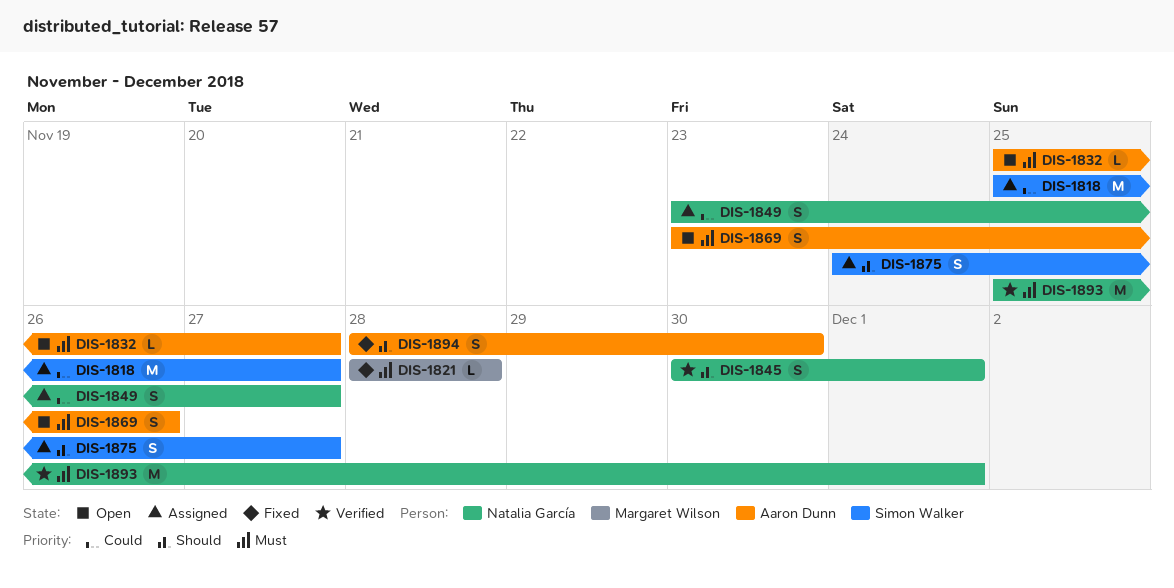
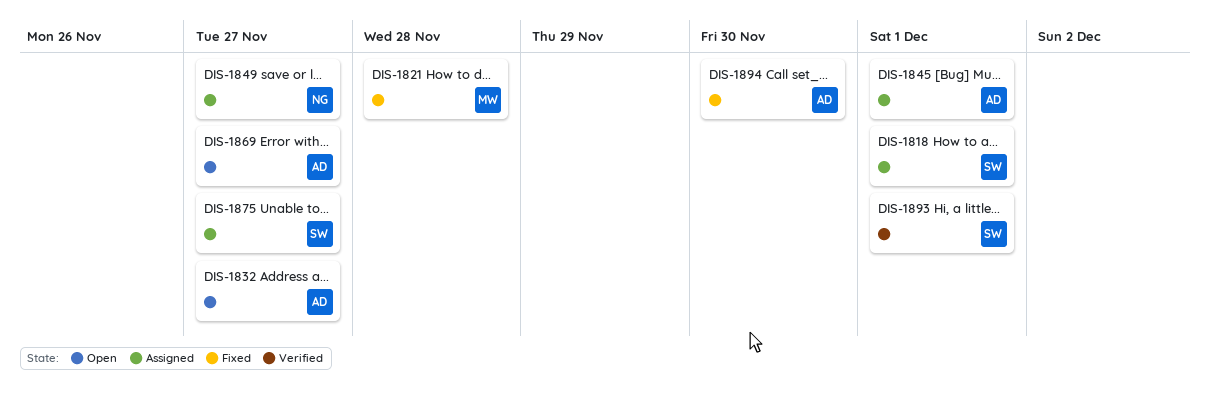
DIS-1818, due: Nov 27 -> Dec 1
DIS-1845, status: Verified -> Assigned
DIS-1845, owner: Natalia García -> Aaron Dunn
DIS-1869, due: Nov 26 -> Nov 27
DIS-1893, owner: Natalia García -> Simon Walker

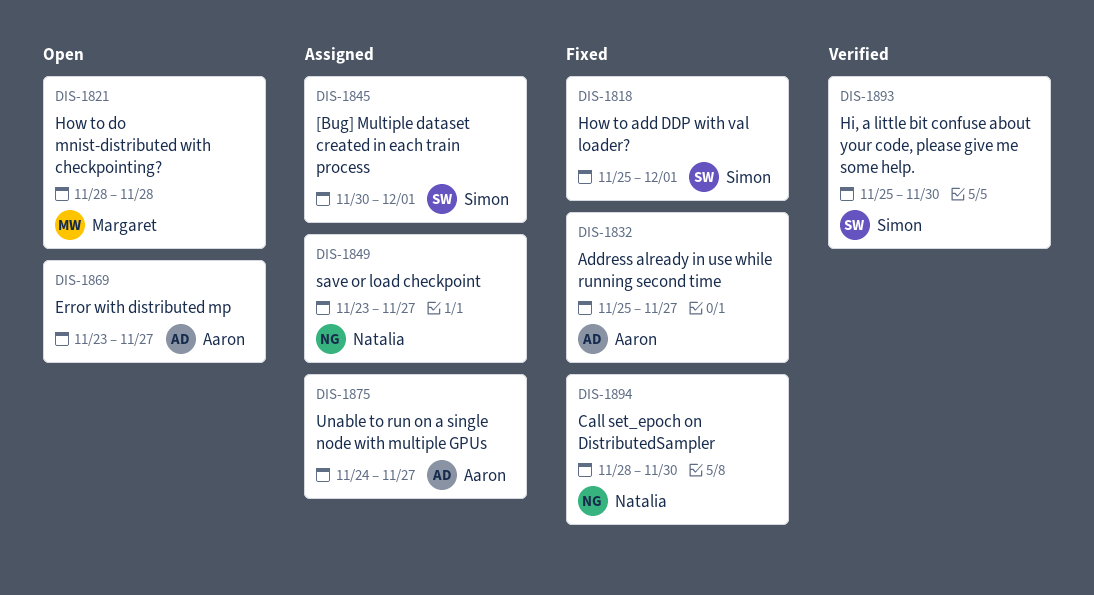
DIS-1818, status: Assigned -> Fixed
DIS-1821, status: Fixed -> Open
DIS-1832, status: Open -> Fixed
DIS-1845, owner: Aaron -> Simon
DIS-1875, owner: Simon -> Aaron
DIS-1893, due: Dec 1 -> Nov 30
DIS-1894, owner: Aaron -> Natalia

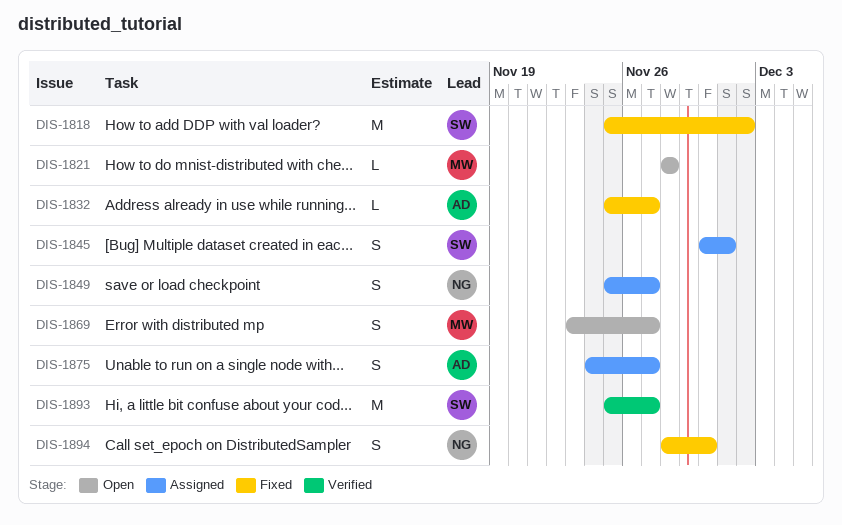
DIS-1818, due: Dec 1 -> Dec 2
DIS-1849, start: Nov 23 -> Nov 25
DIS-1869, owner: Aaron -> Margaret
DIS-1893, due: Nov 30 -> Nov 27

